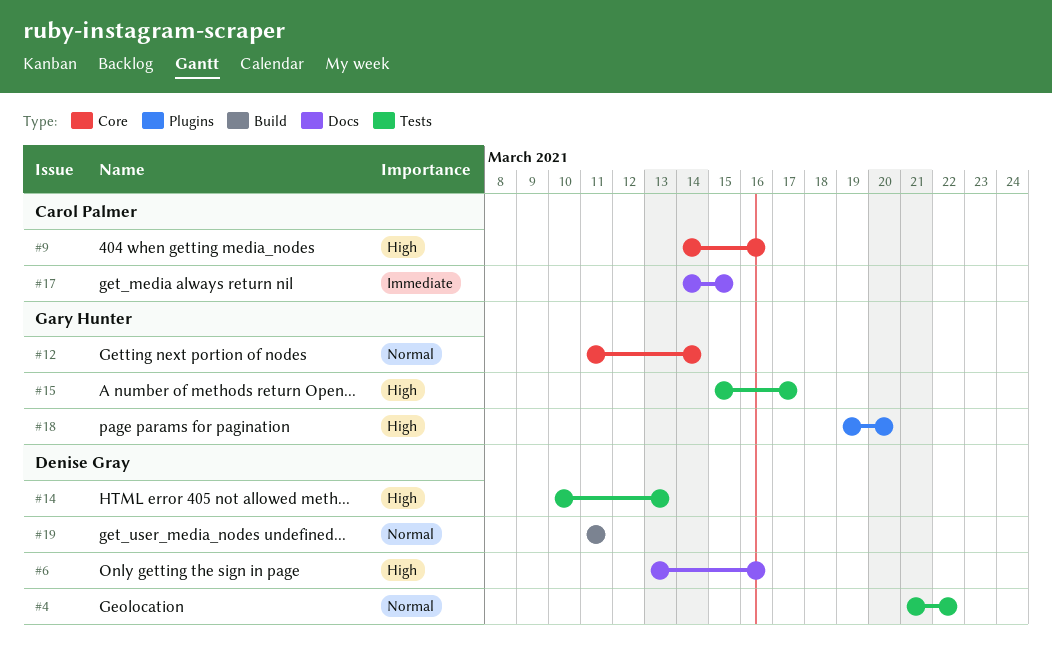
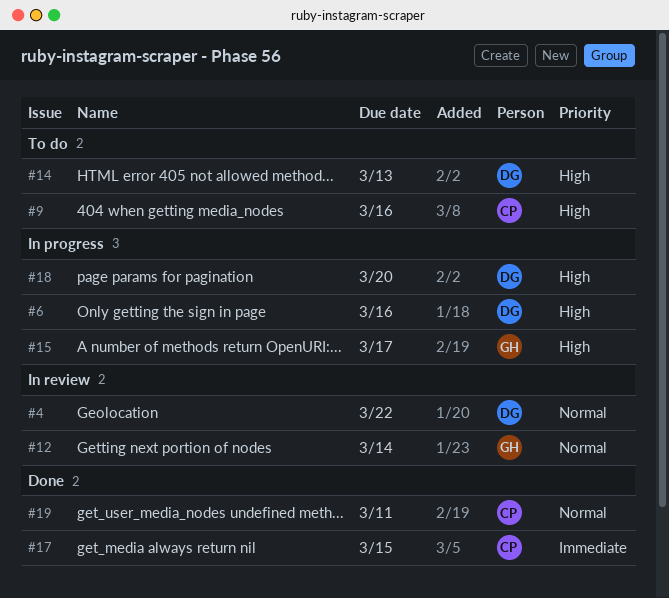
#18, owner: Gary Hunter -> Denise Gray
#19, owner: Denise Gray -> Carol Palmer

